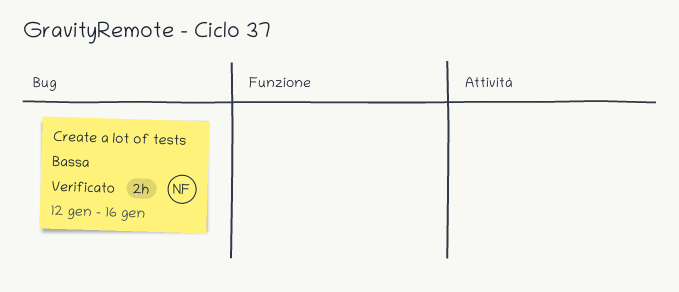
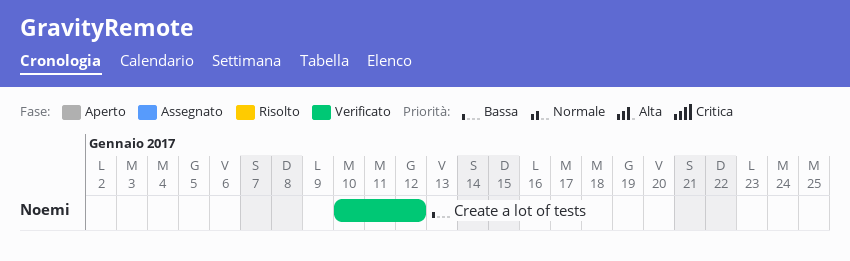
Create a lot of tests, start: Jan 12 -> Jan 10
Create a lot of tests, due: Jan 16 -> Jan 12

